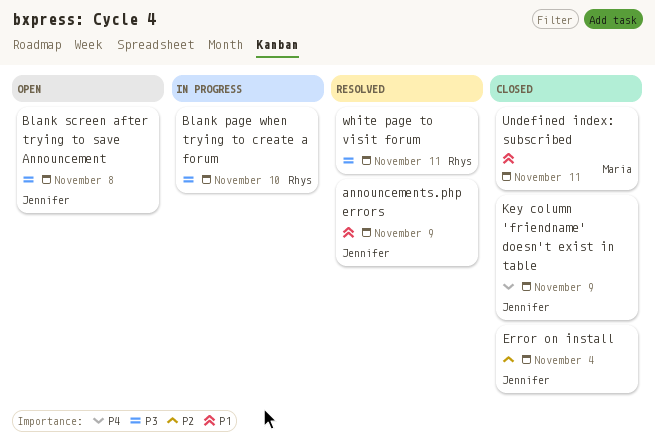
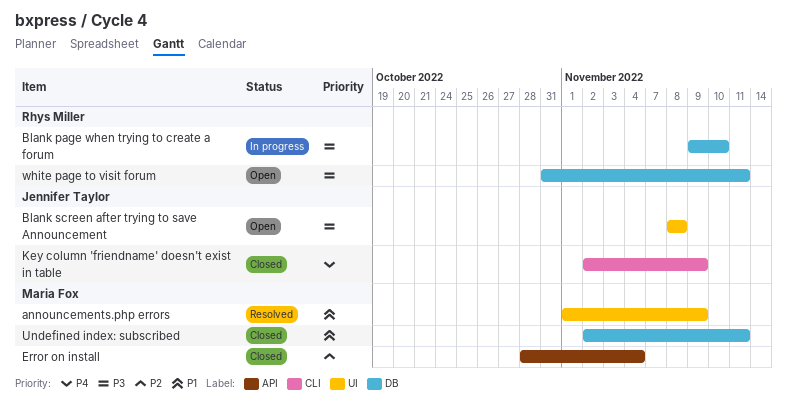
announcements.php errors, owner: Jennifer Taylor -> Maria Fox
Error on install, owner: Jennifer Taylor -> Maria Fox
white page to visit forum, status: Resolved -> Open

